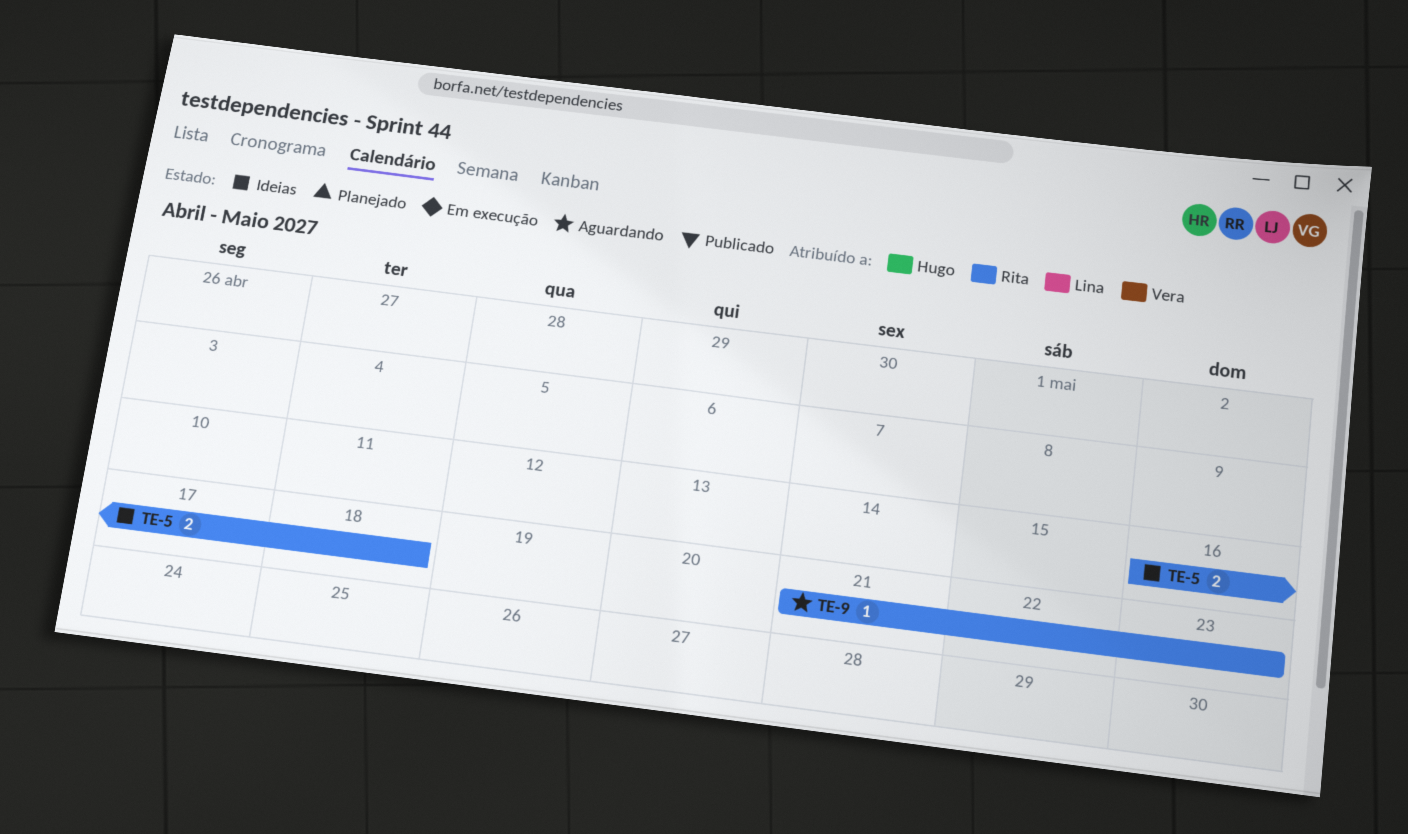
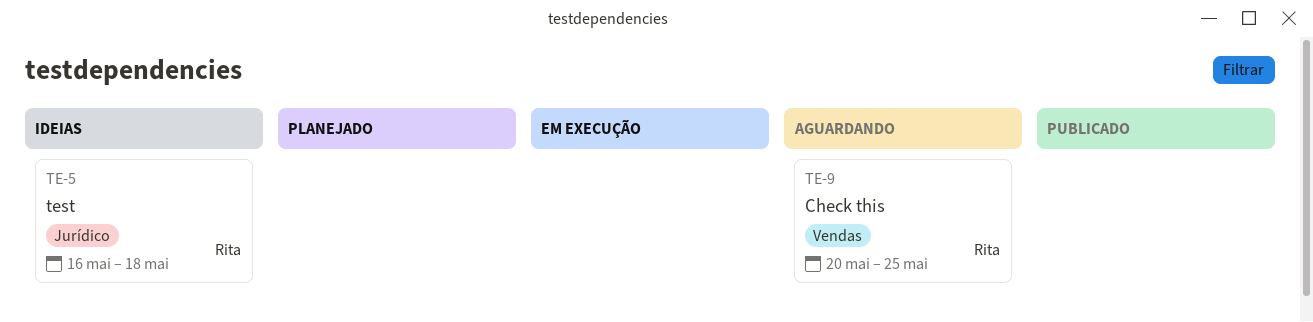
TE-9, start: May 21 -> May 20
TE-9, due: May 23 -> May 25

